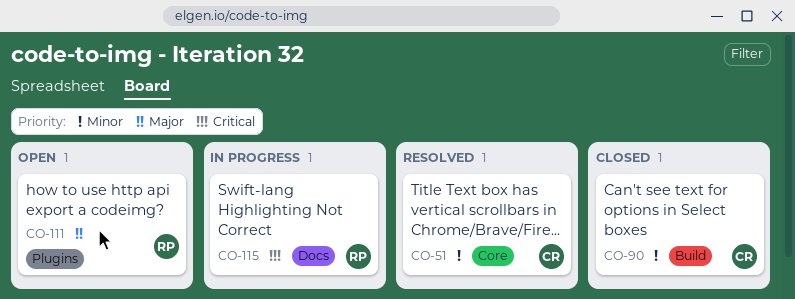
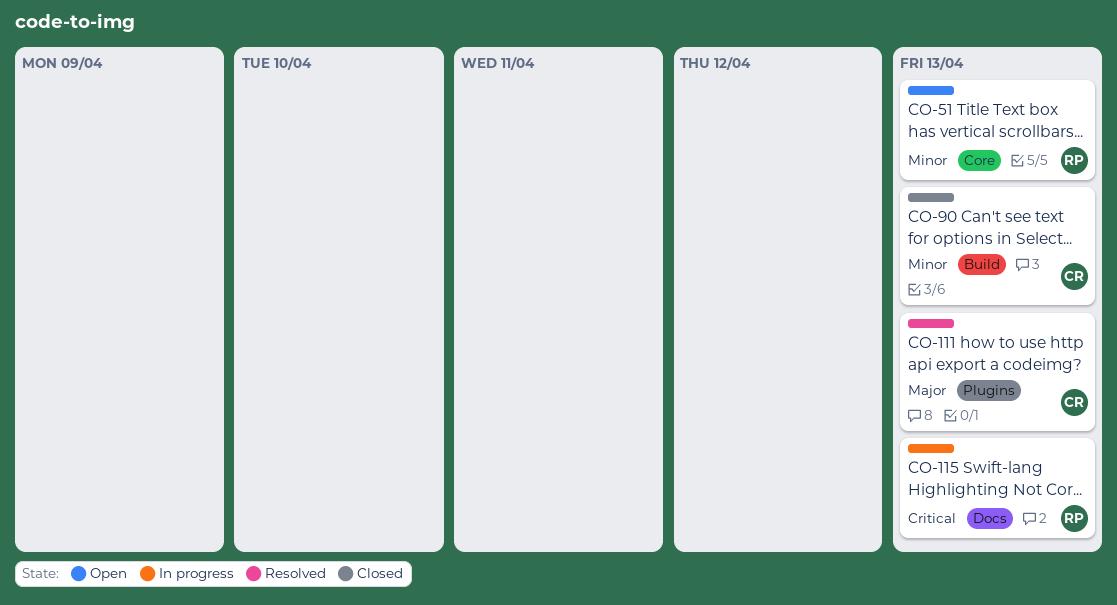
CO-51, status: Resolved -> Open
CO-51, owner: CR -> RP
CO-111, status: Open -> Resolved
CO-111, owner: RP -> CR

